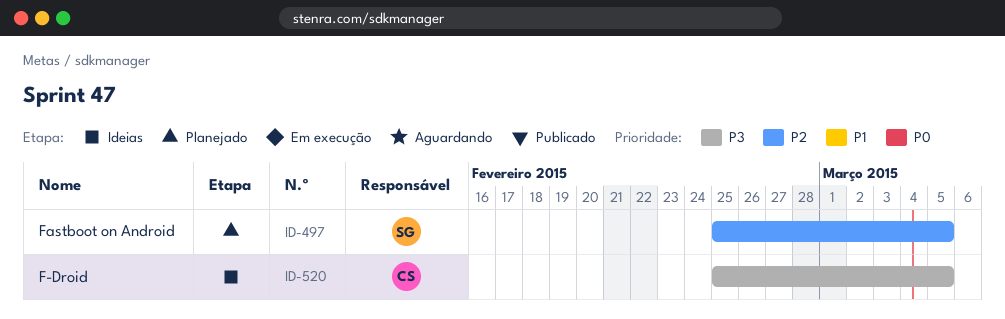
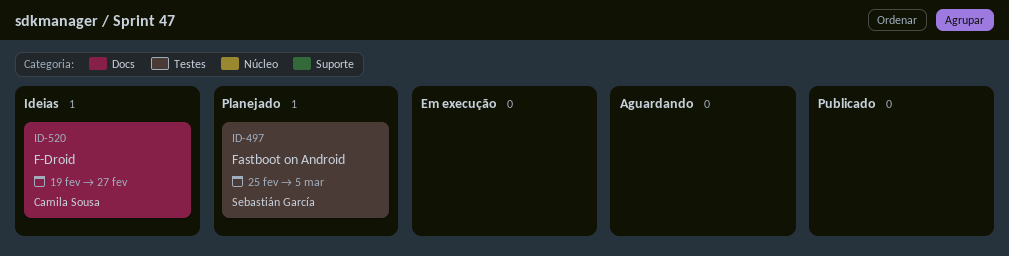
ID-520, start: Feb 25 -> Feb 19
ID-520, due: Mar 5 -> Feb 27

